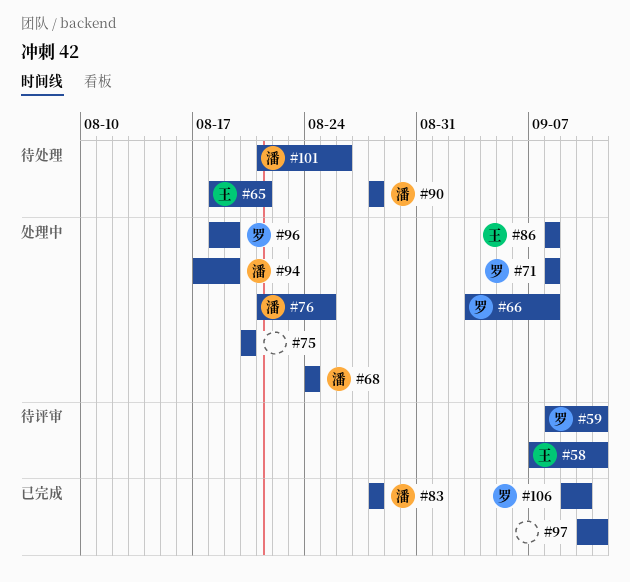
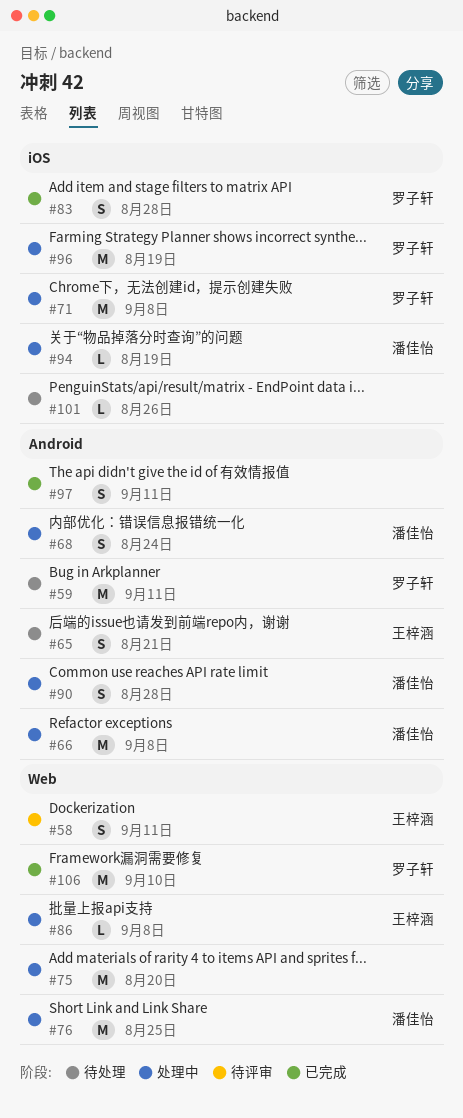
#59, status: 待评审 -> 待处理
#66, owner: 罗子轩 -> 潘佳怡
#83, owner: 潘佳怡 -> 罗子轩
#90, status: 待处理 -> 处理中
#101, owner: 潘佳怡 -> none

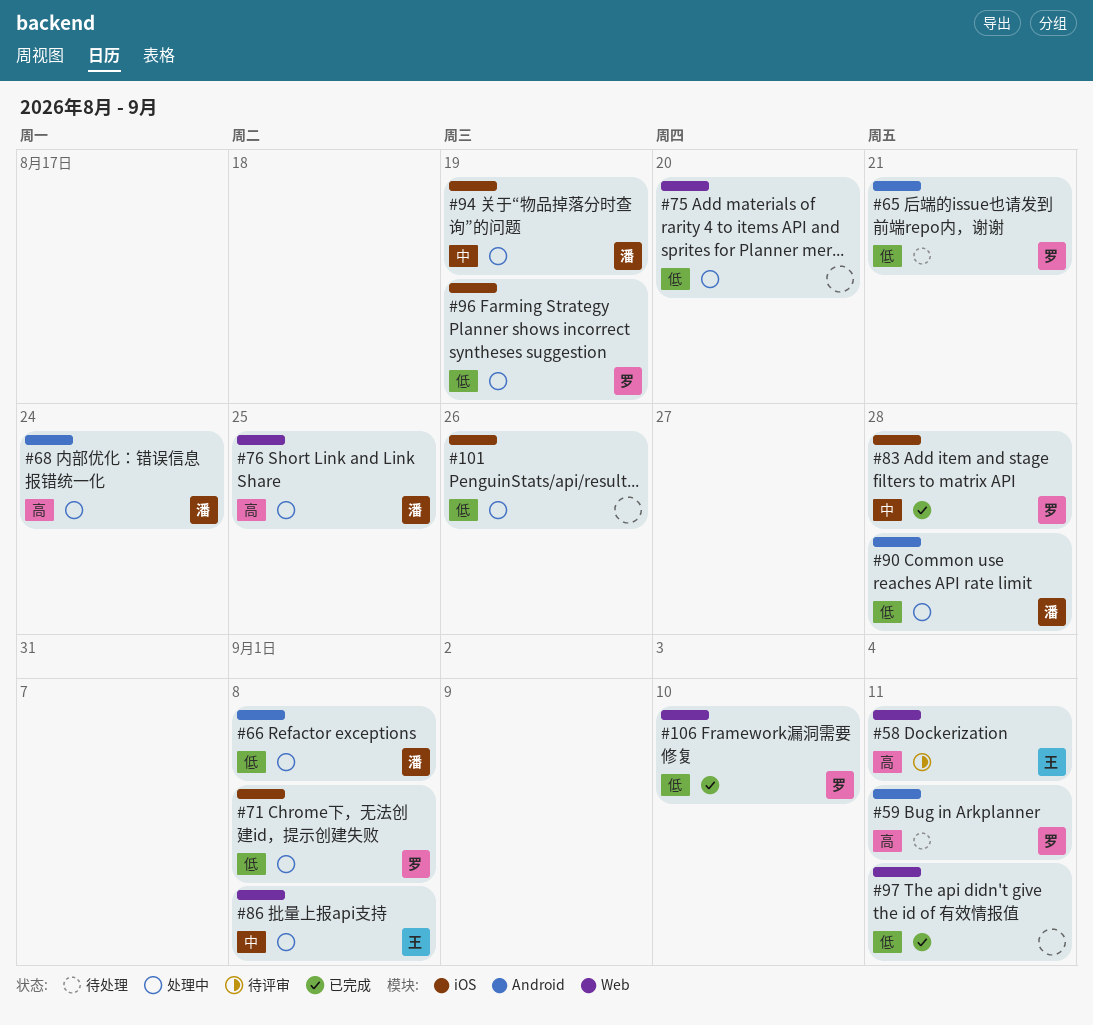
#65, owner: 王梓涵 -> 罗子轩
#97, label: Android -> Web
#101, status: 待处理 -> 处理中

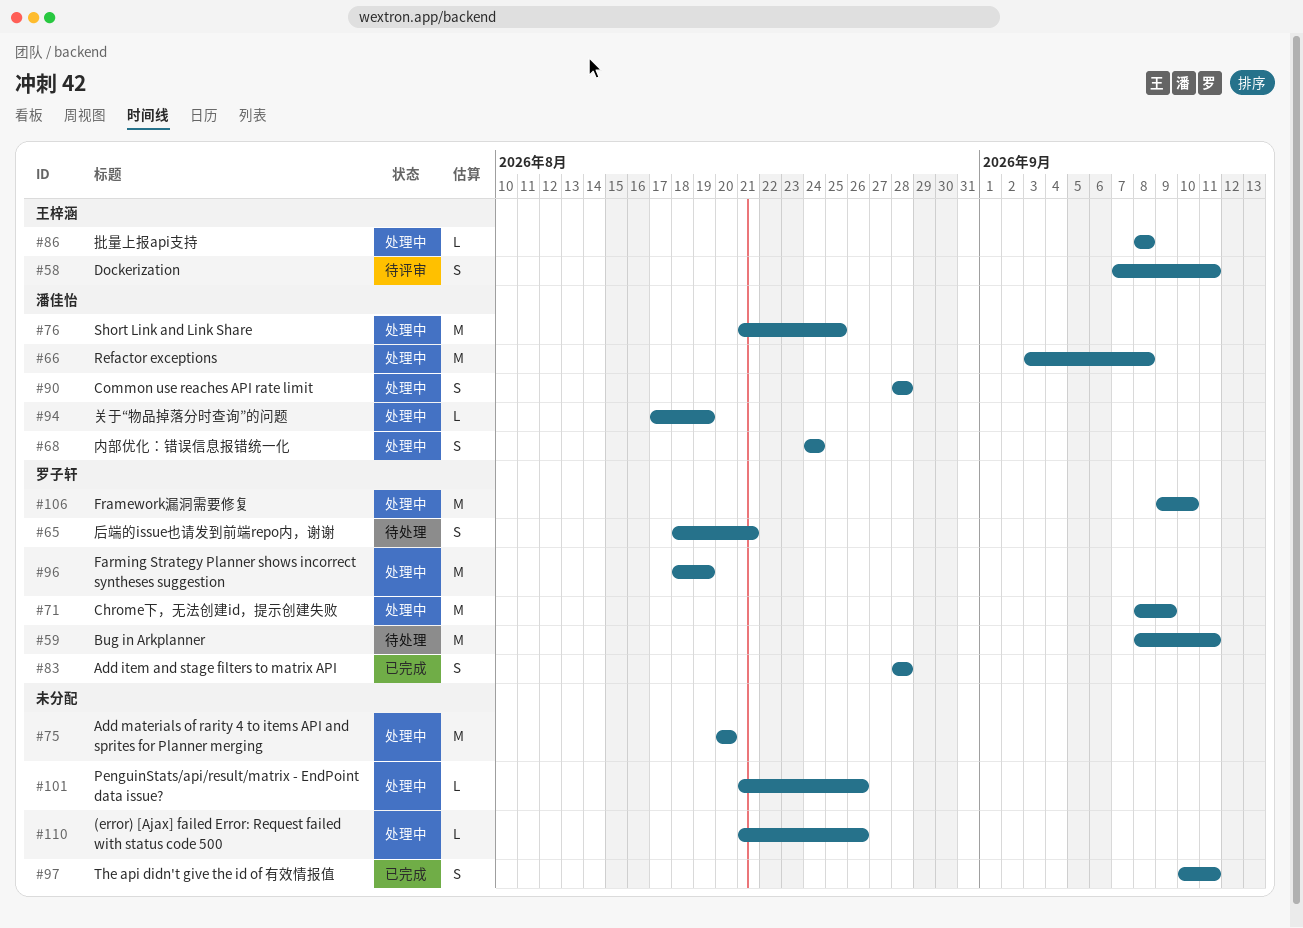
#71, due: Sep 8 -> Sep 9
#106, status: 已完成 -> 处理中
#110: none -> present

